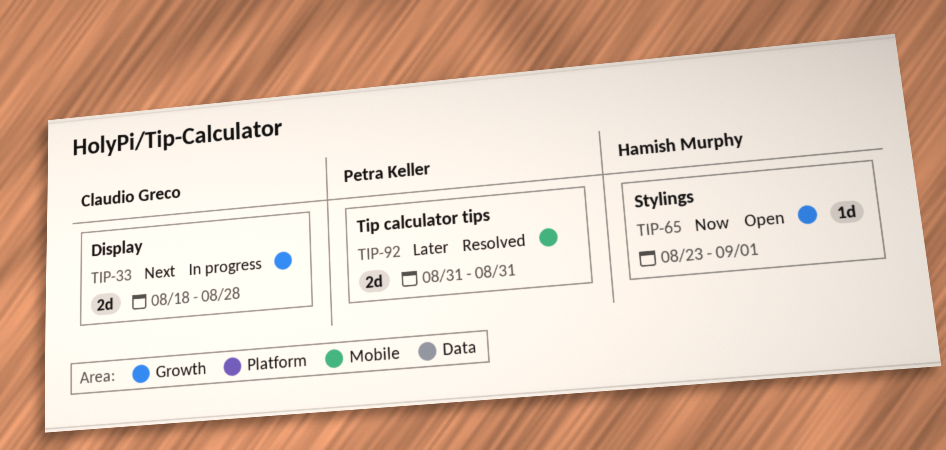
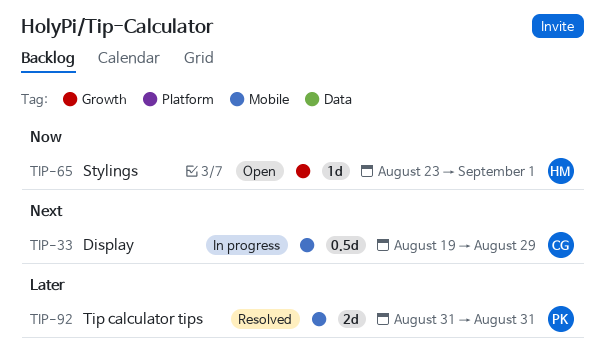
TIP-33, label: Growth -> Mobile
TIP-33, estimate: 2d -> 0.5d
TIP-33, start: Aug 18 -> Aug 19
TIP-33, due: Aug 28 -> Aug 29

